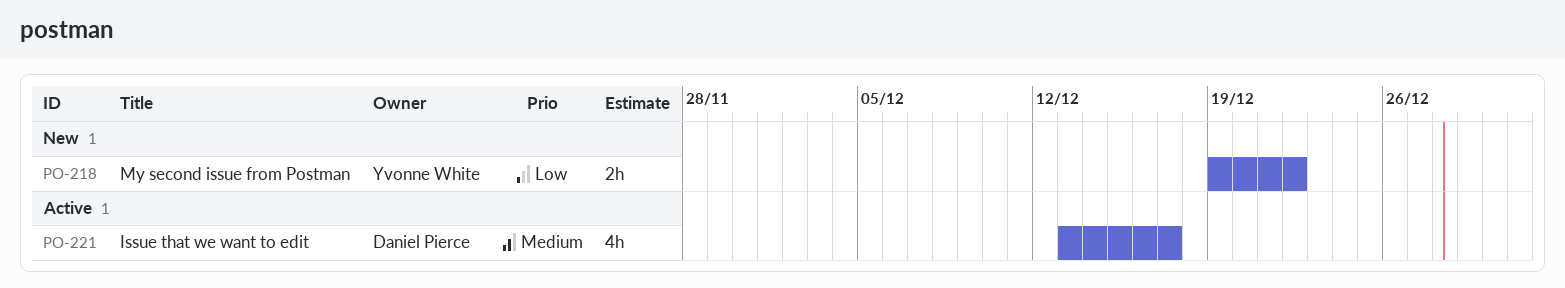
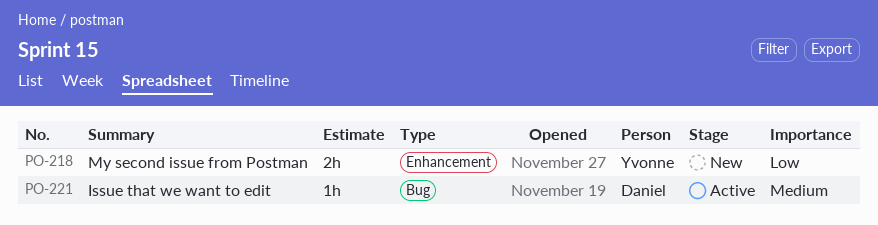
PO-221, estimate: 4h -> 1h

